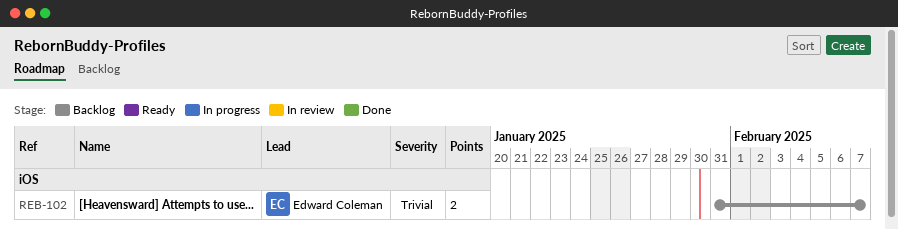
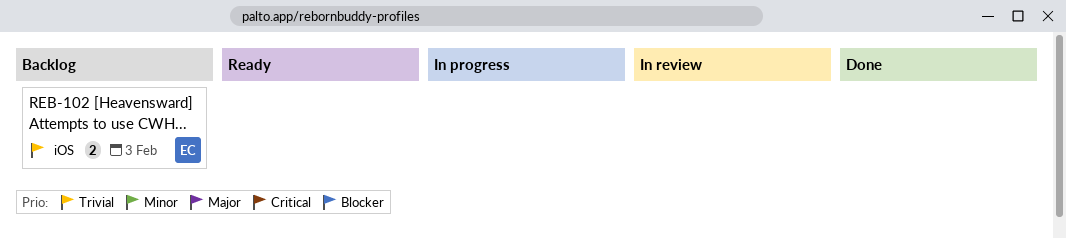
REB-102, due: Feb 7 -> Feb 3

